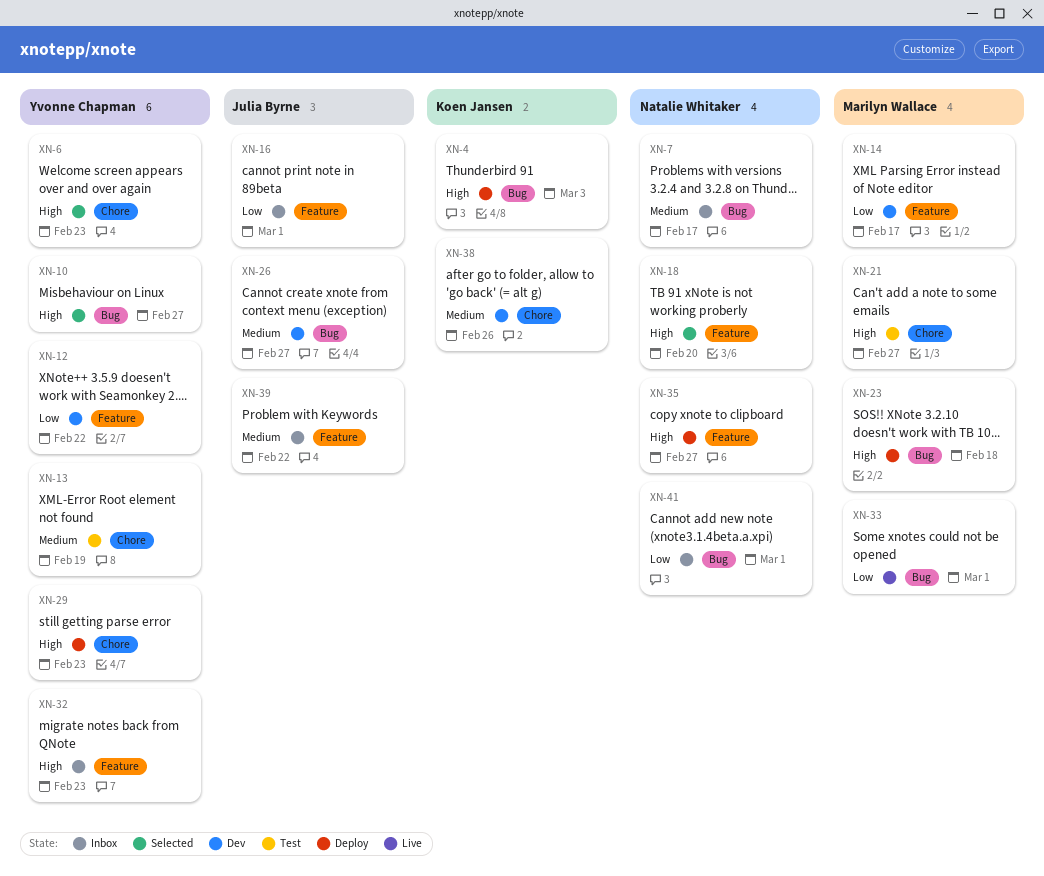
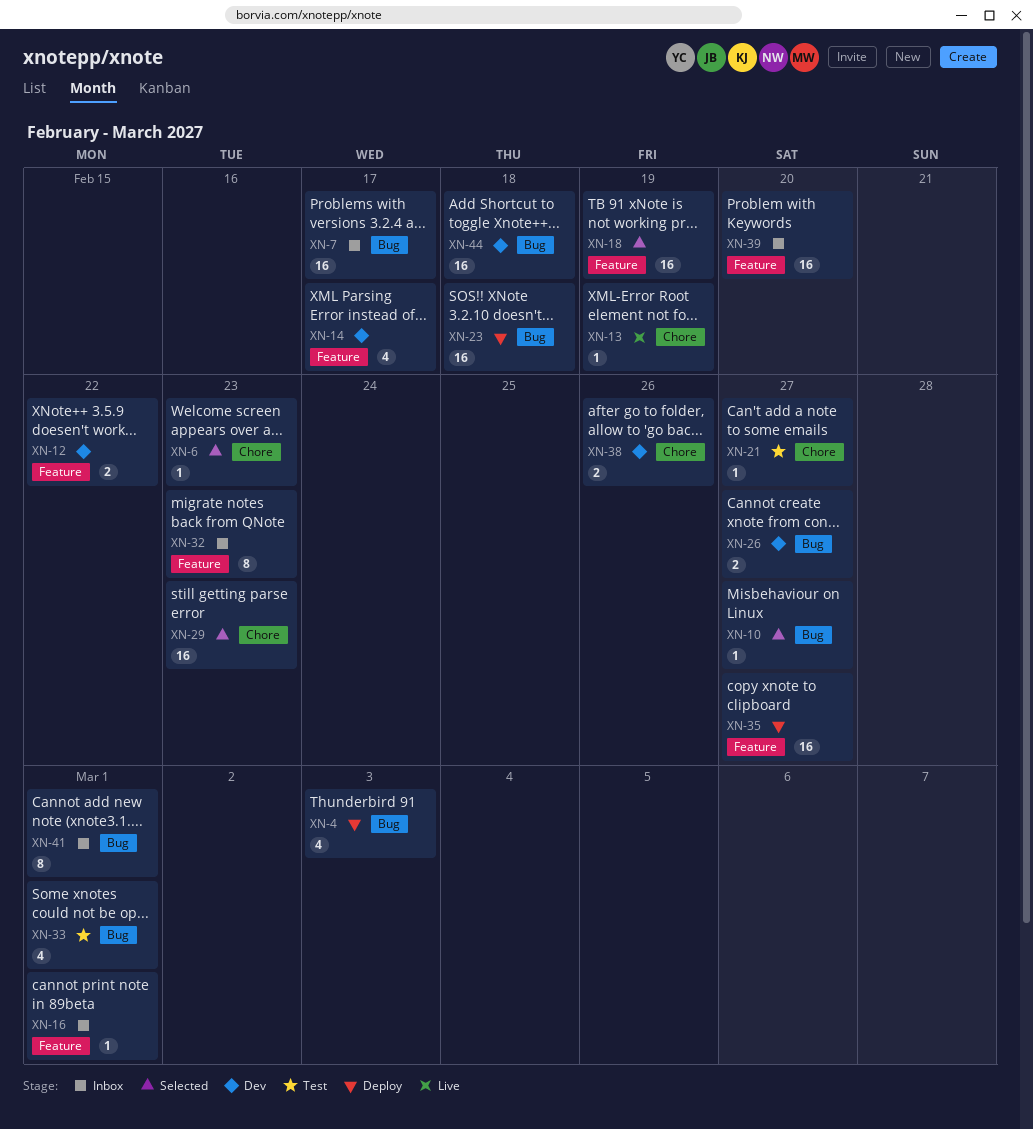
XN-13, status: Test -> Live
XN-18, due: Feb 20 -> Feb 19
XN-29, status: Deploy -> Selected
XN-33, status: Live -> Test
XN-39, due: Feb 22 -> Feb 20
XN-44: none -> present

